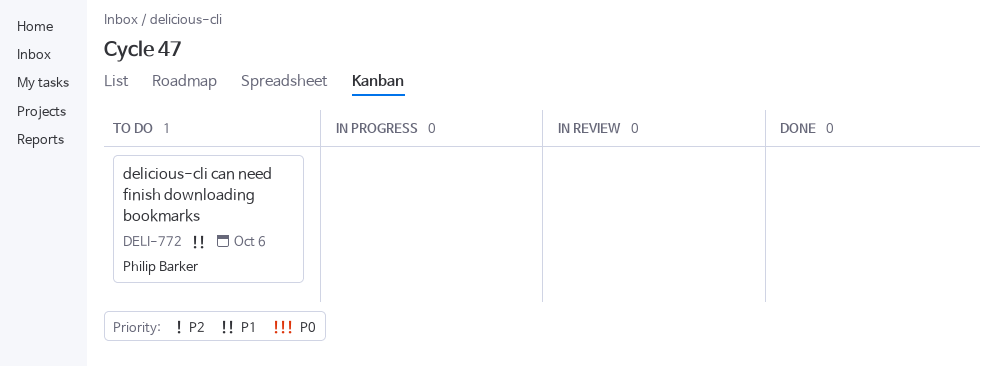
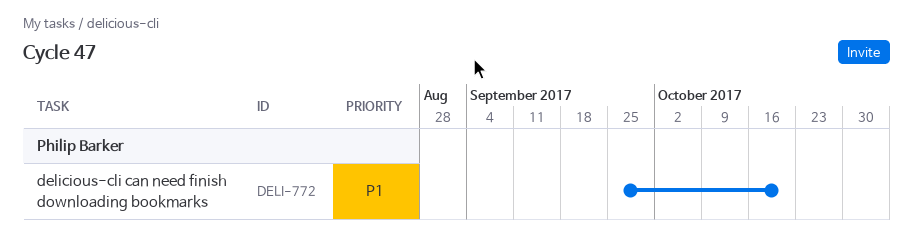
DELI-772, due: Oct 6 -> Oct 20

